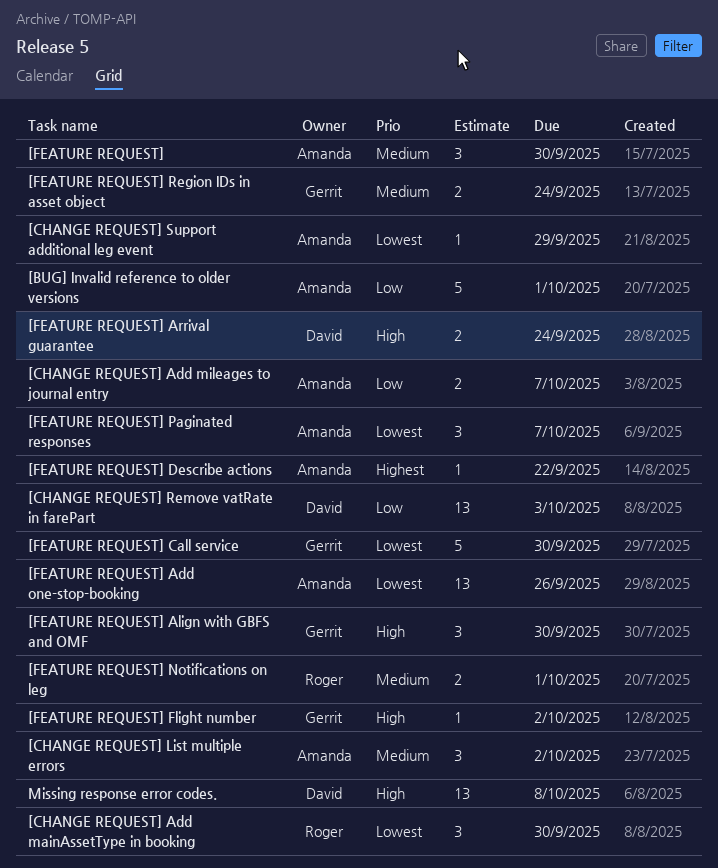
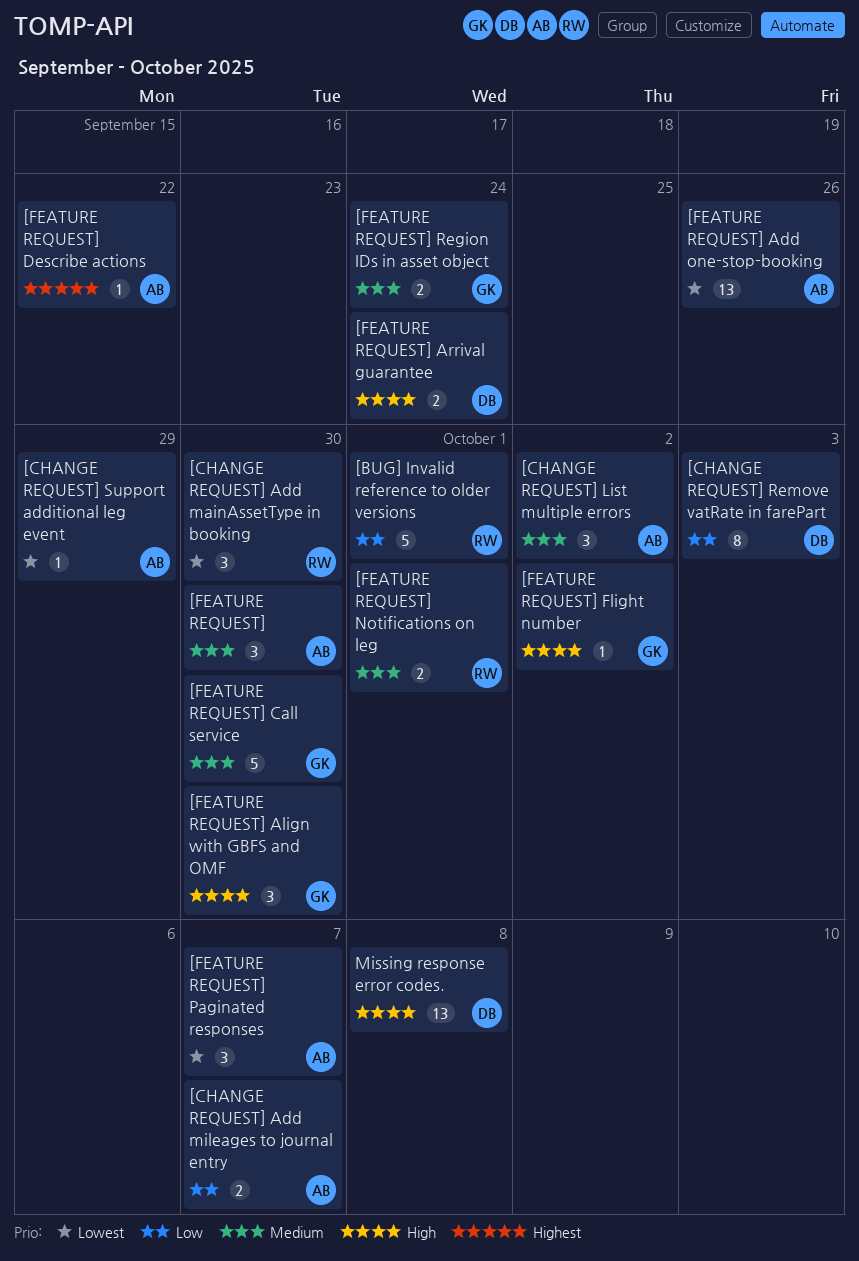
[BUG] Invalid reference to older versions, owner: Amanda -> Roger
[CHANGE REQUEST] Remove vatRate in farePart, estimate: 13 -> 8
[FEATURE REQUEST] Call service, priority: Lowest -> Medium

